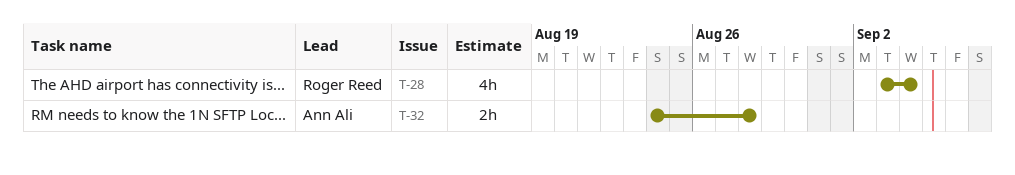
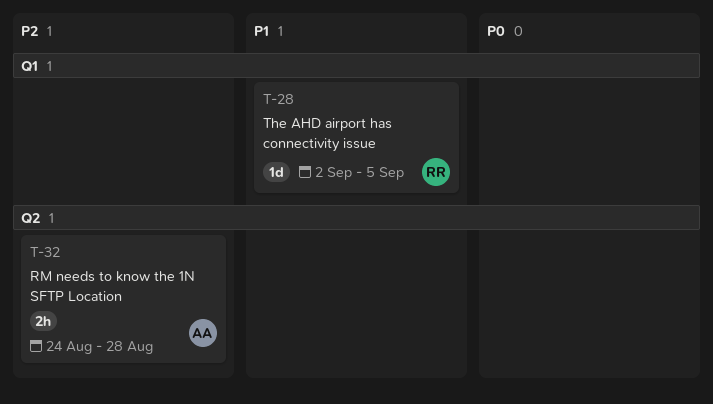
T-28, estimate: 4h -> 1d
T-28, start: Sep 3 -> Sep 2
T-28, due: Sep 4 -> Sep 5

